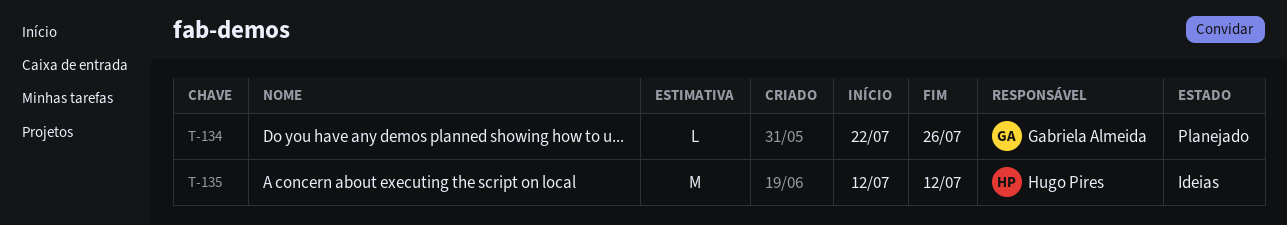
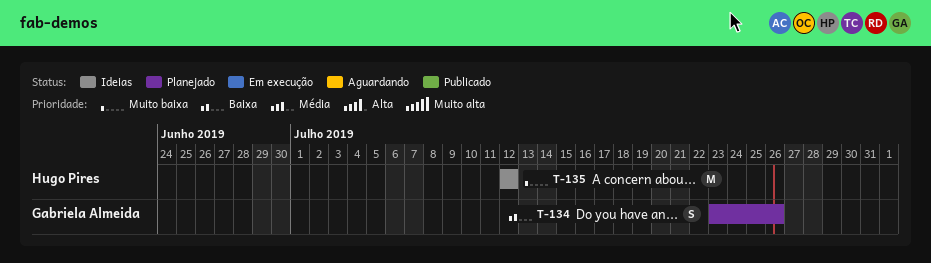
T-134, estimate: L -> S
T-134, start: Jul 22 -> Jul 23

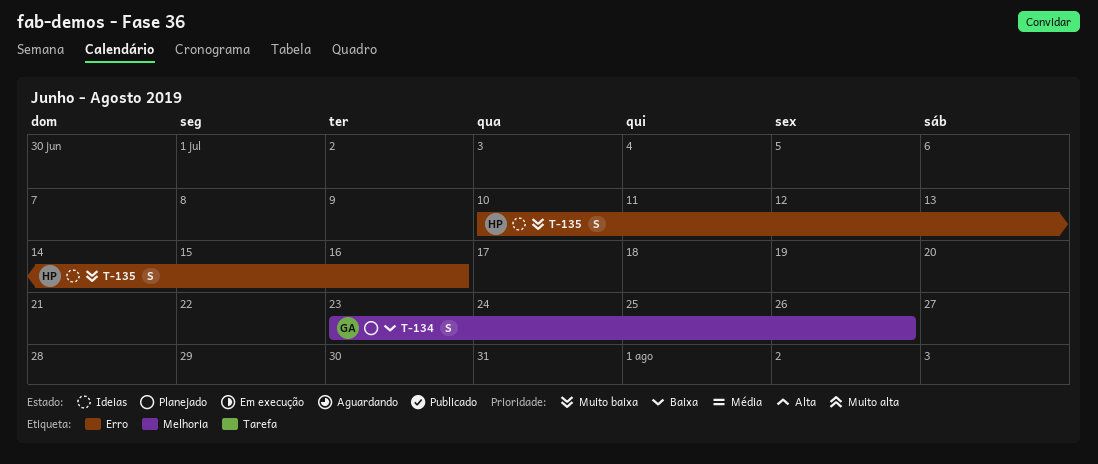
T-135, estimate: M -> S
T-135, start: Jul 12 -> Jul 10
T-135, due: Jul 12 -> Jul 16

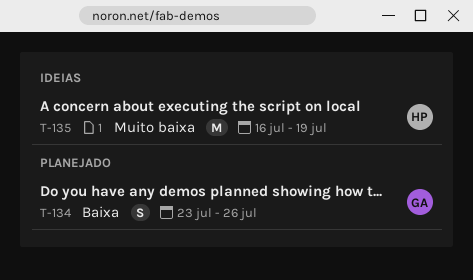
T-135, estimate: S -> M
T-135, start: Jul 10 -> Jul 16
T-135, due: Jul 16 -> Jul 19

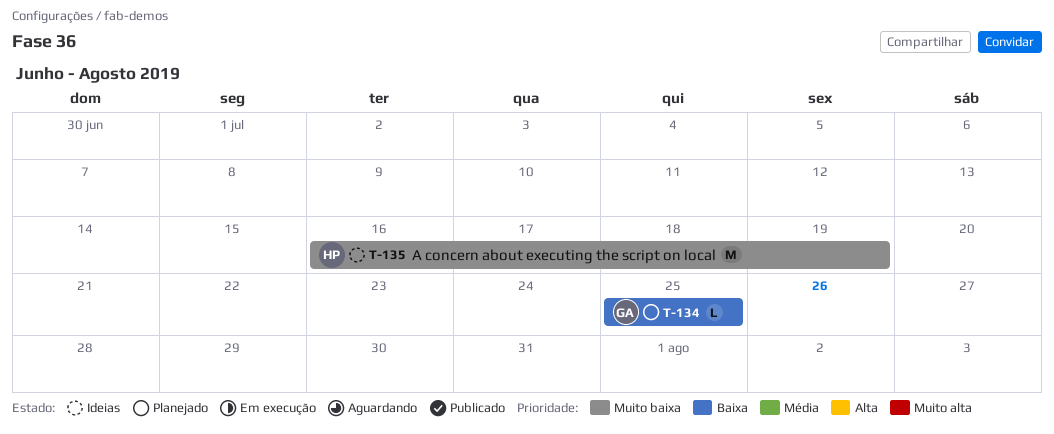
T-134, estimate: S -> L
T-134, start: Jul 23 -> Jul 25
T-134, due: Jul 26 -> Jul 25

